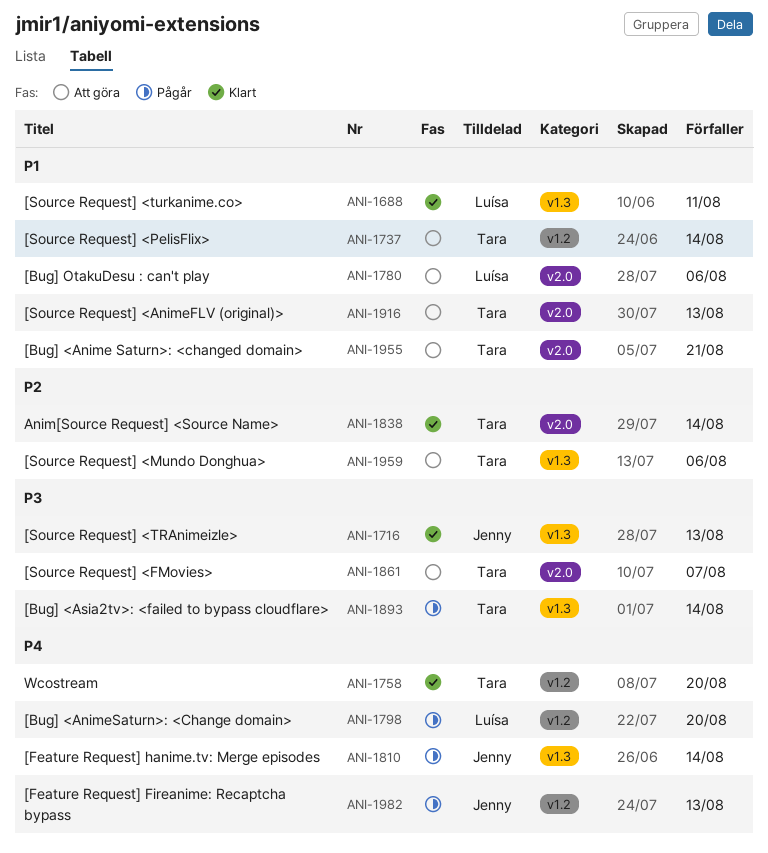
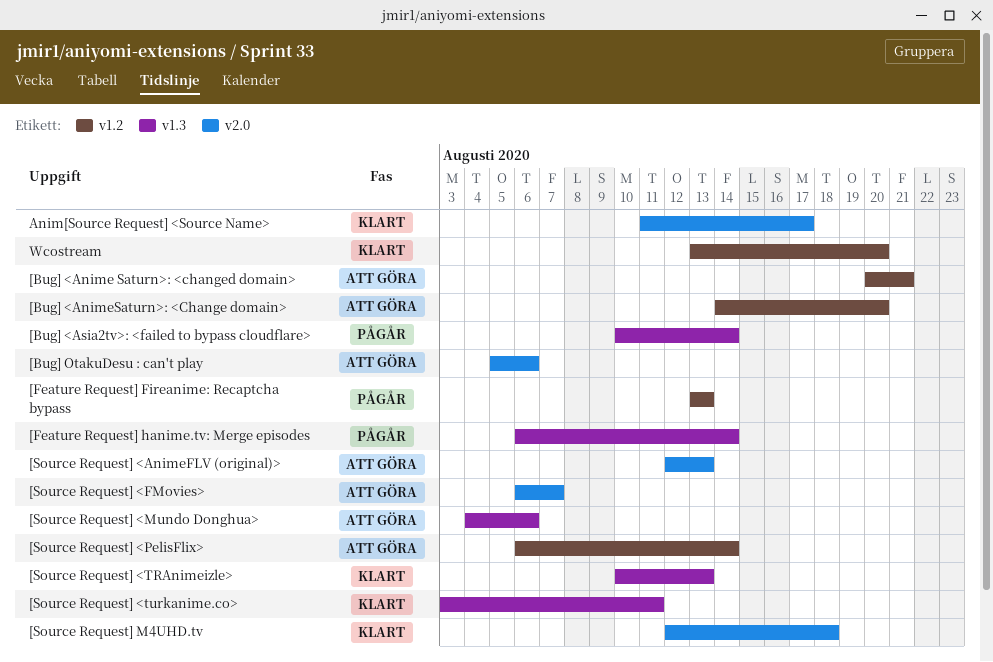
[Bug] <Anime Saturn>: <changed domain>, label: v2.0 -> v1.2
[Bug] <AnimeSaturn>: <Change domain>, status: Pågår -> Att göra
[Source Request] M4UHD.tv: none -> present
Anim[Source Request] <Source Name>, due: Aug 14 -> Aug 17

